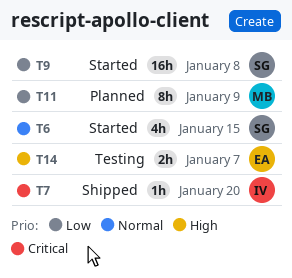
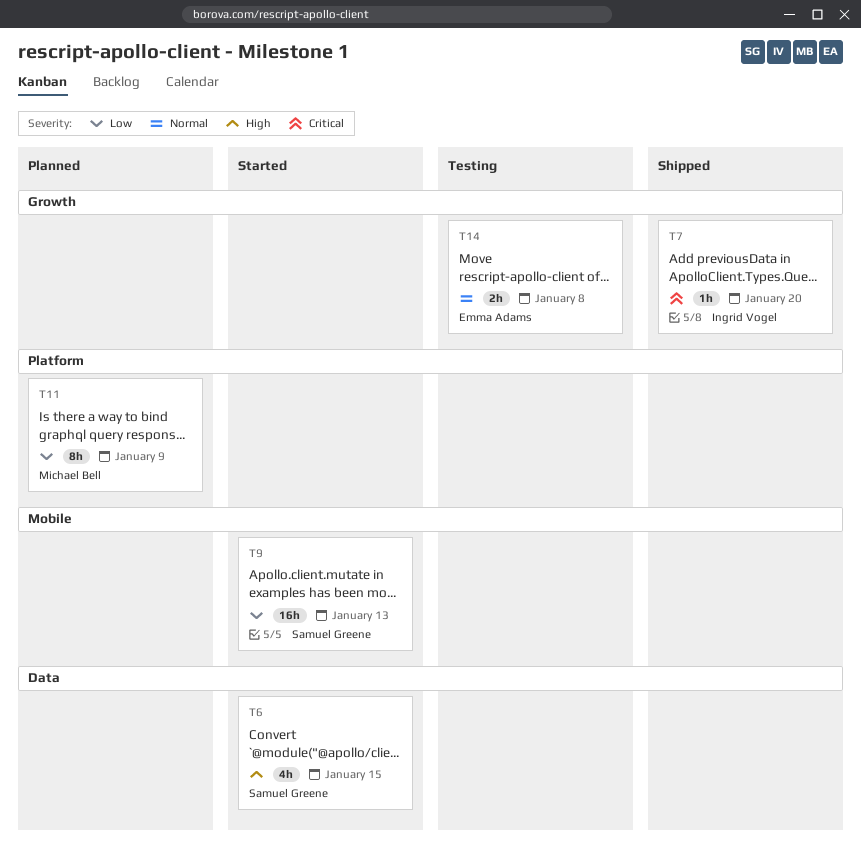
T6, priority: Normal -> High
T9, due: Jan 8 -> Jan 13
T14, priority: High -> Normal
T14, due: Jan 7 -> Jan 8

